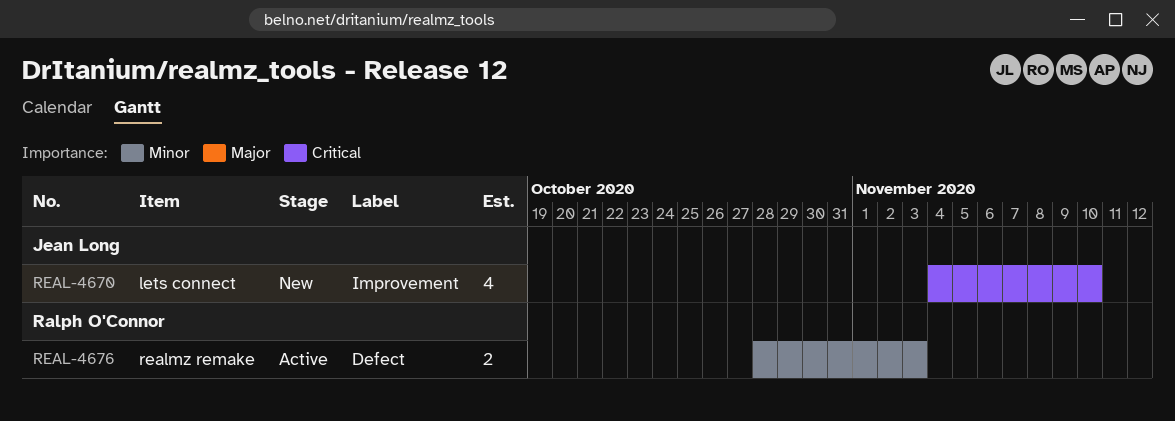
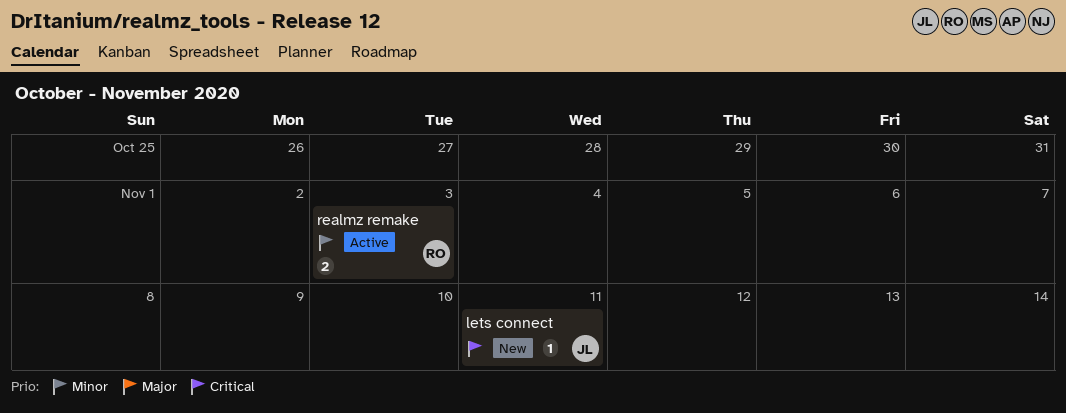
lets connect, estimate: 4 -> 1
lets connect, due: Nov 10 -> Nov 11

